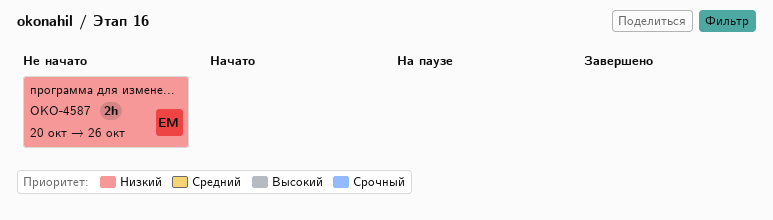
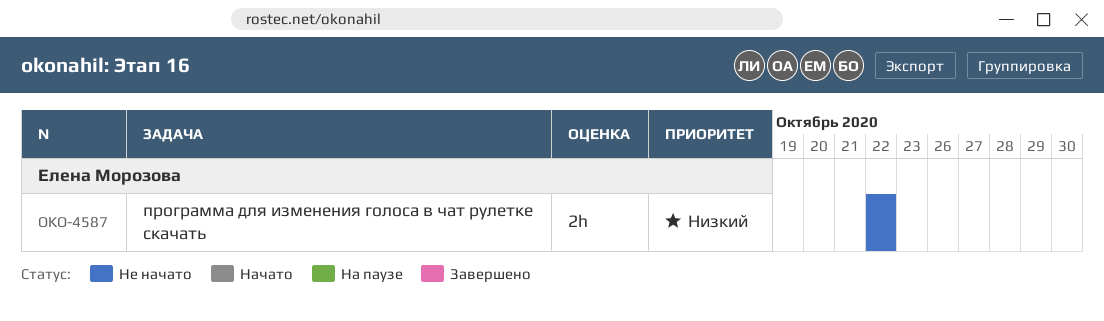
OKO-4587, start: Oct 20 -> Oct 22
OKO-4587, due: Oct 26 -> Oct 22

